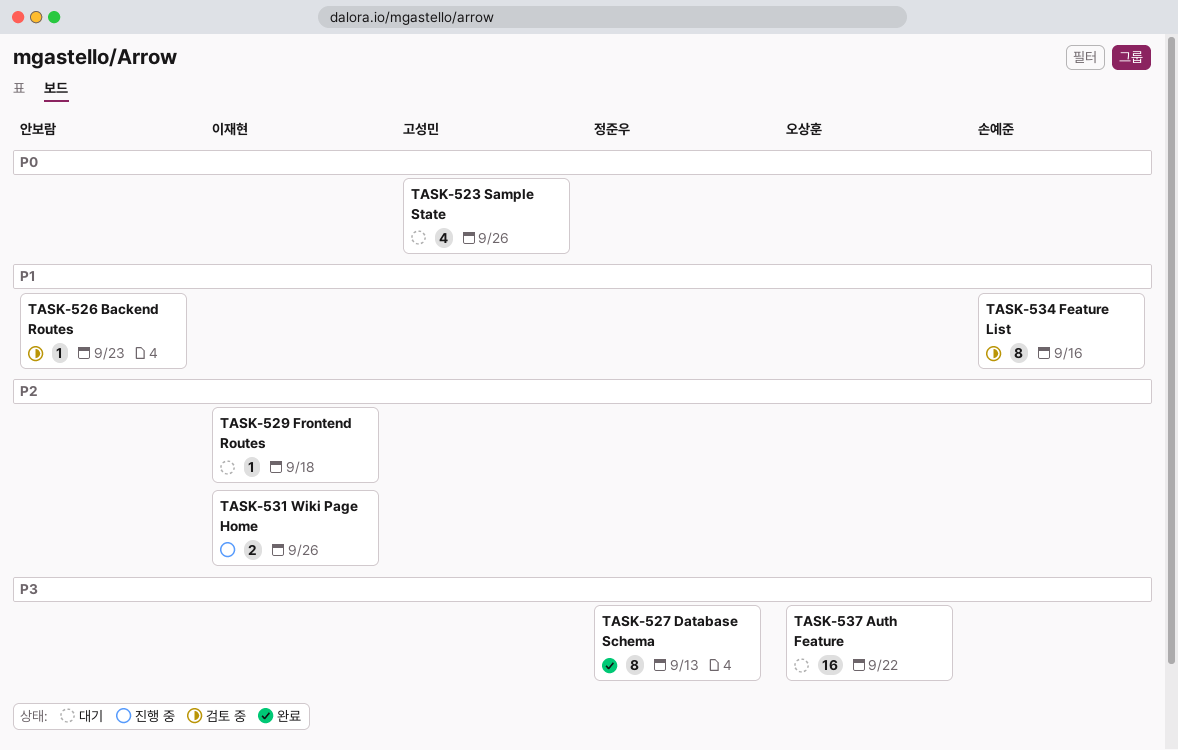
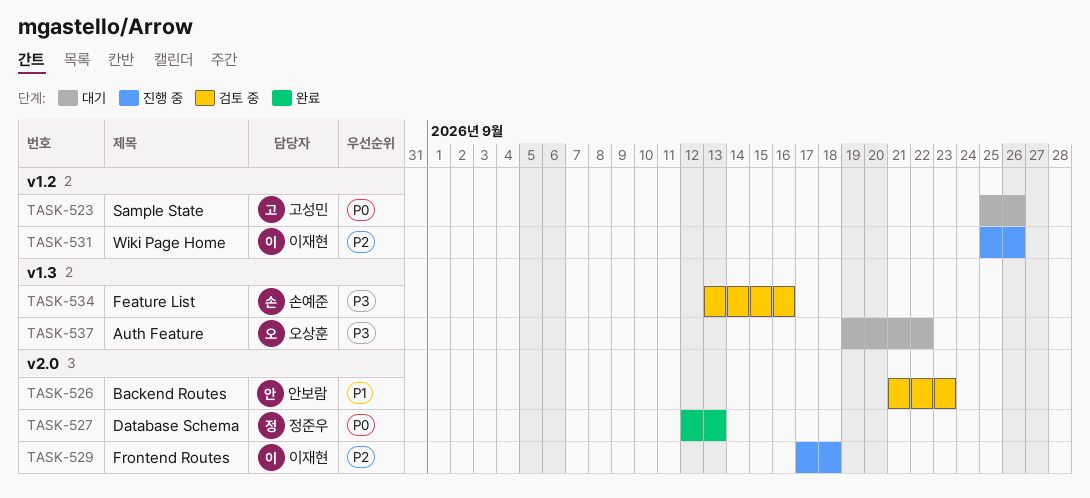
TASK-527, priority: P3 -> P0
TASK-529, status: 대기 -> 진행 중
TASK-534, priority: P1 -> P3

